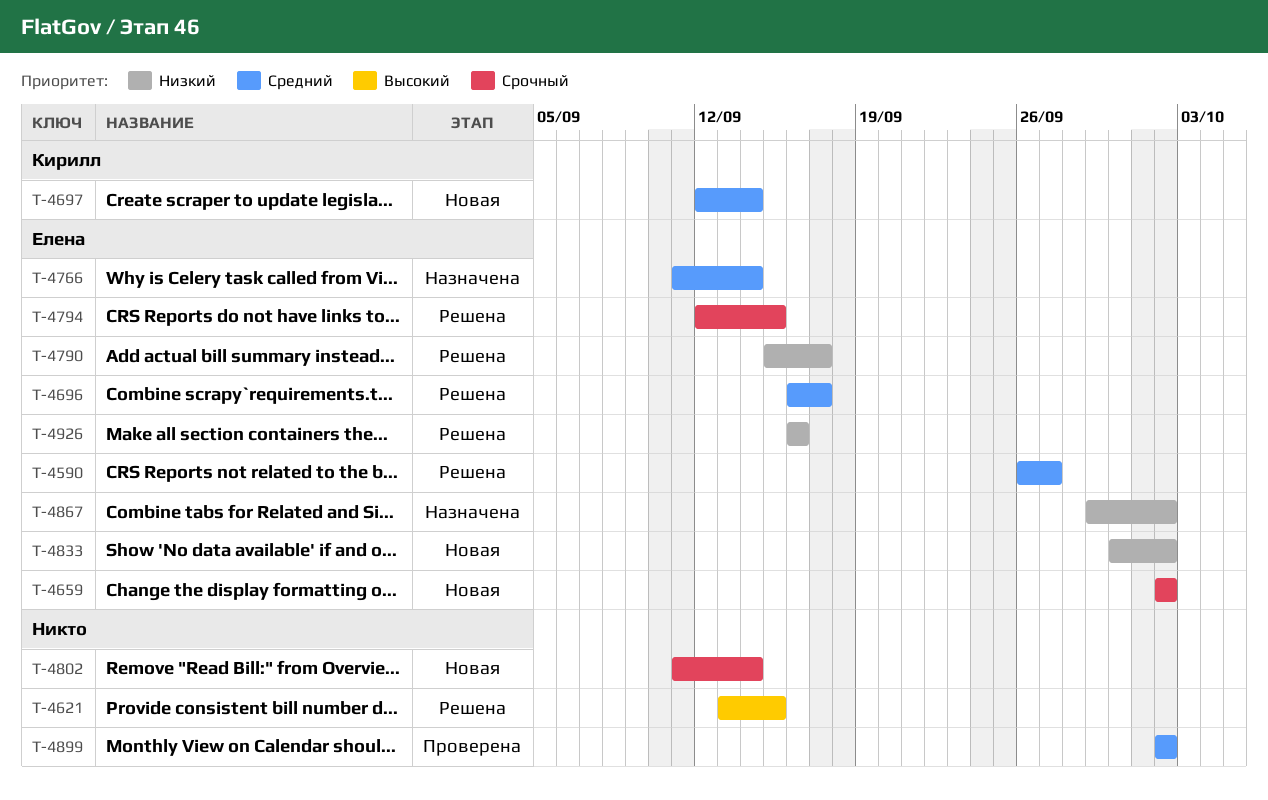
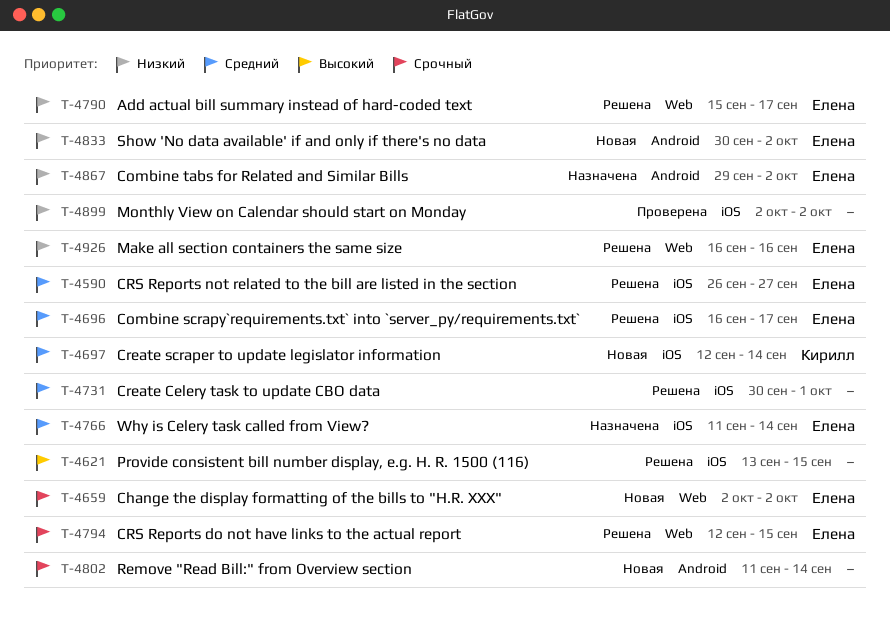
T-4731: none -> present
T-4899, priority: Средний -> Низкий

